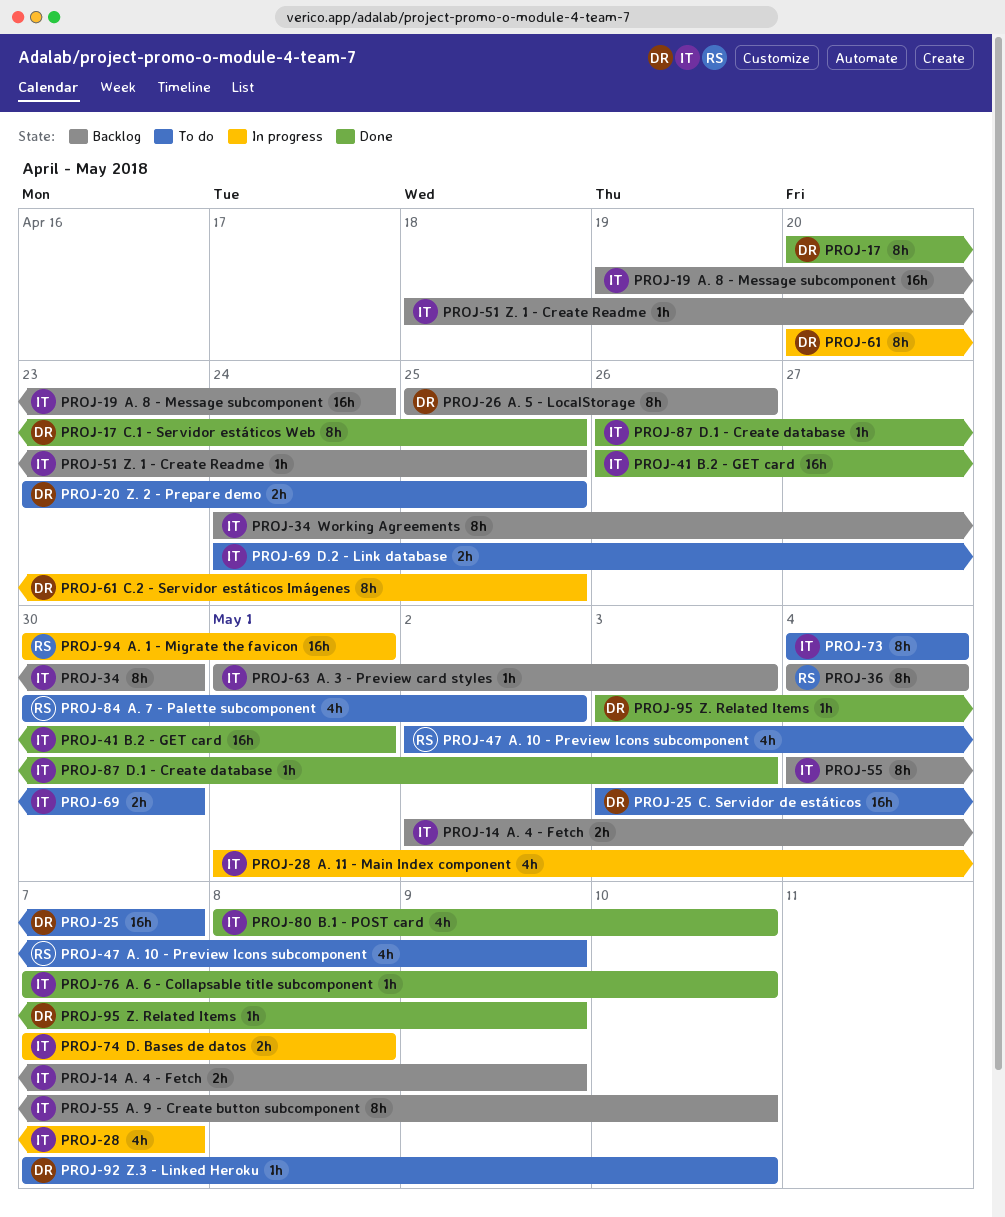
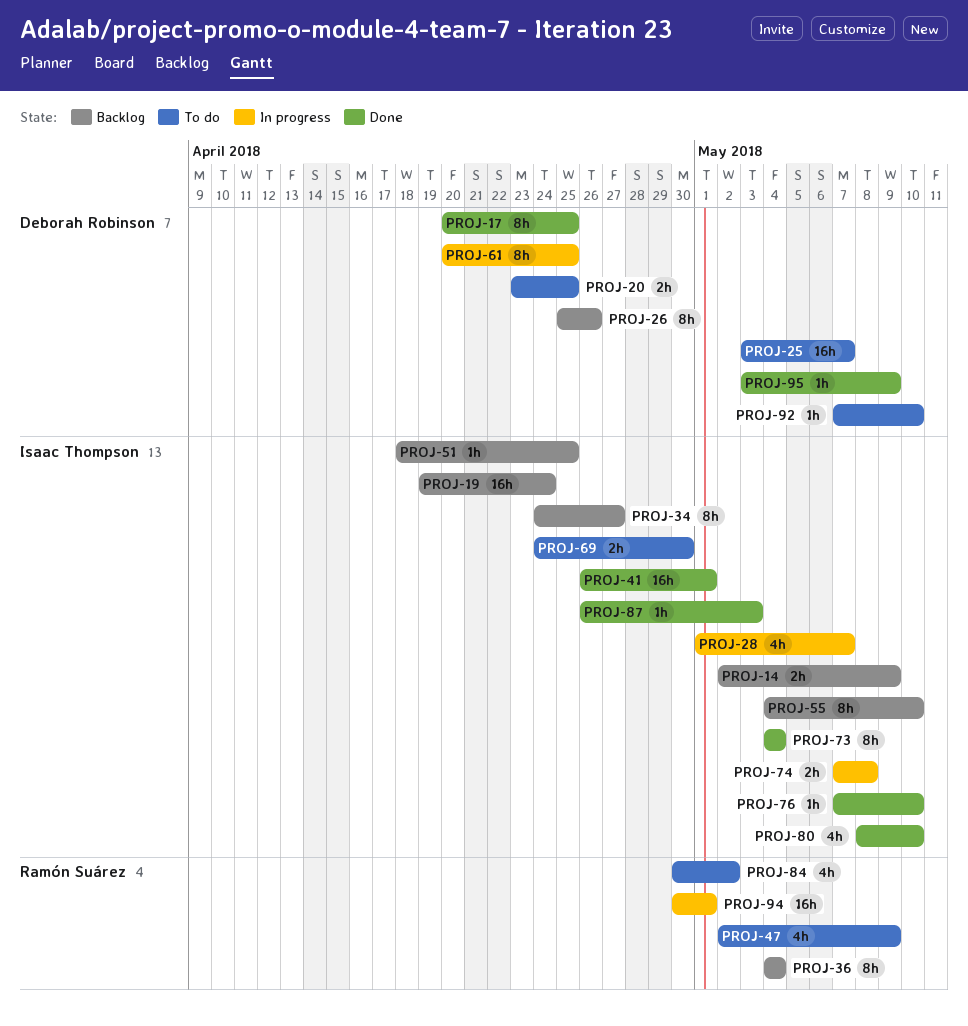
PROJ-34, due: Apr 30 -> Apr 27
PROJ-63: present -> none
PROJ-73, status: To do -> Done

